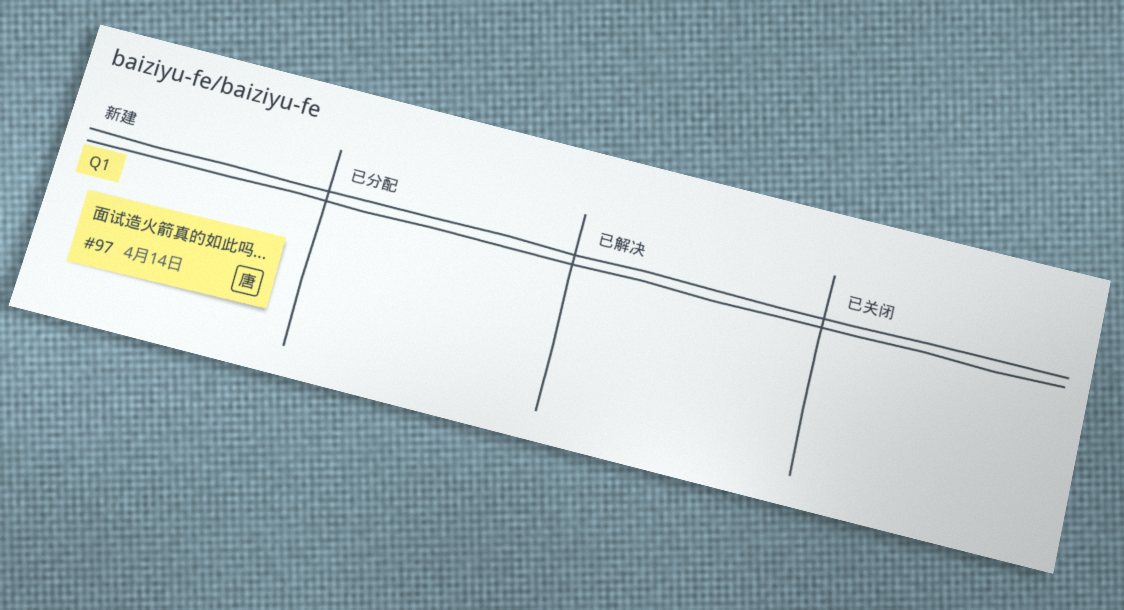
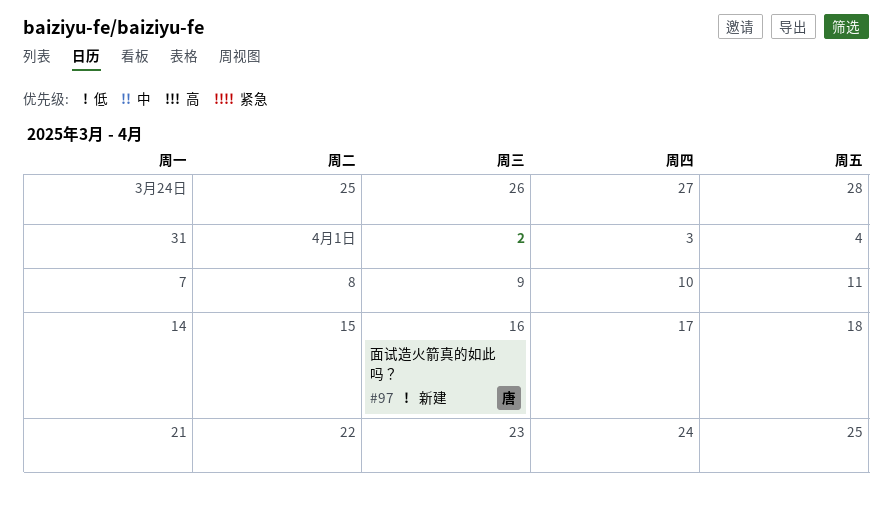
#97, due: Apr 14 -> Apr 16

